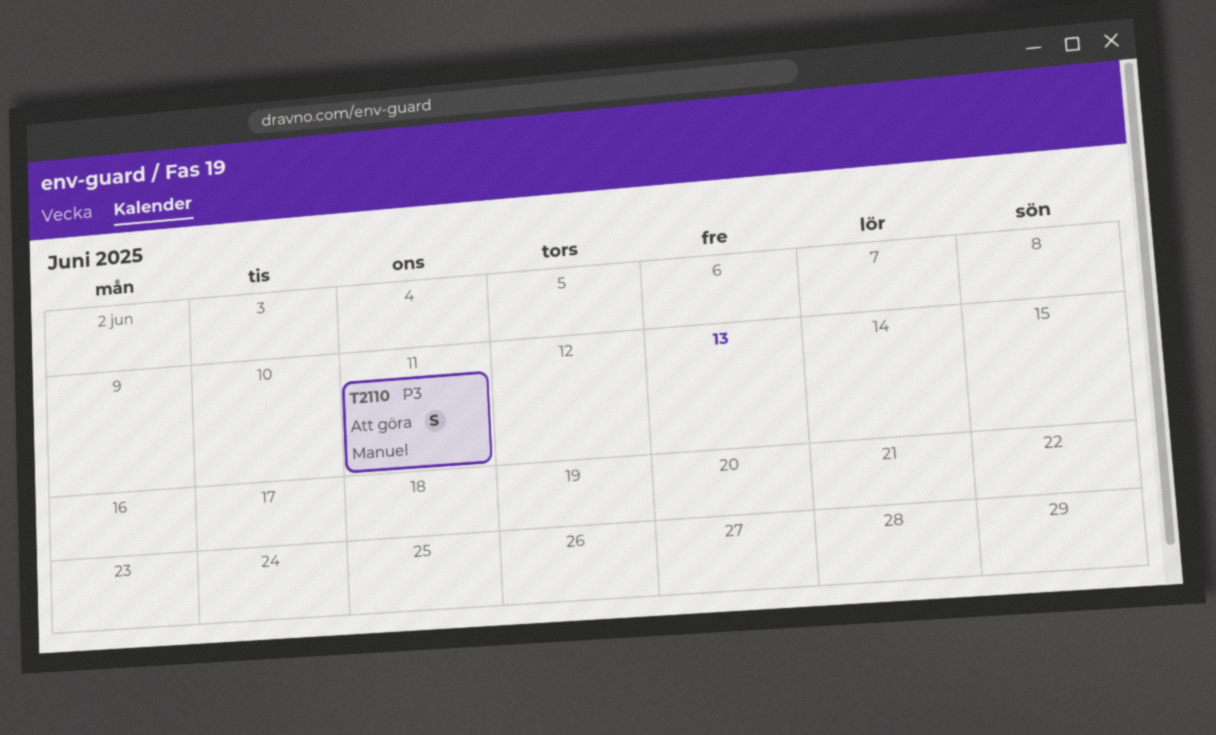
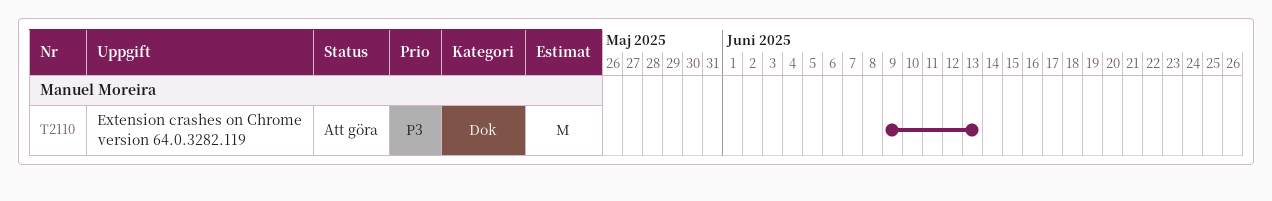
T2110, estimate: S -> M
T2110, due: Jun 11 -> Jun 13

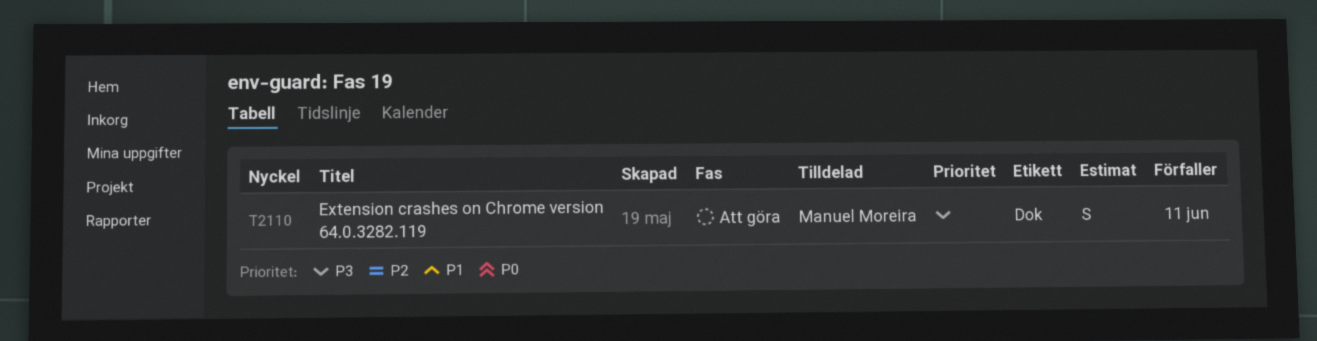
T2110, estimate: M -> S
T2110, due: Jun 13 -> Jun 11

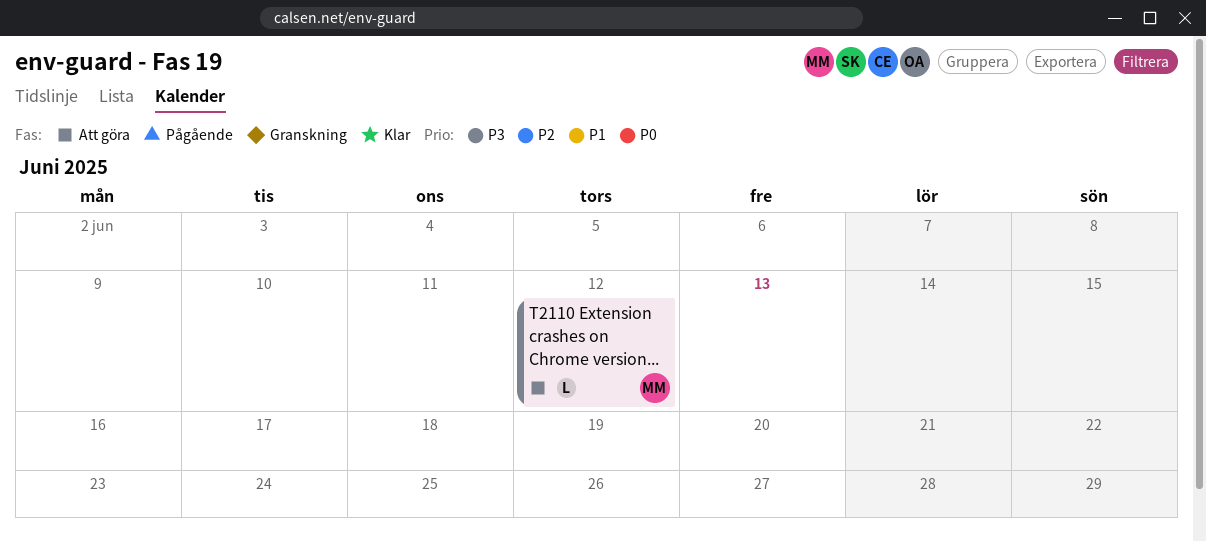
T2110, estimate: S -> L
T2110, due: Jun 11 -> Jun 12

